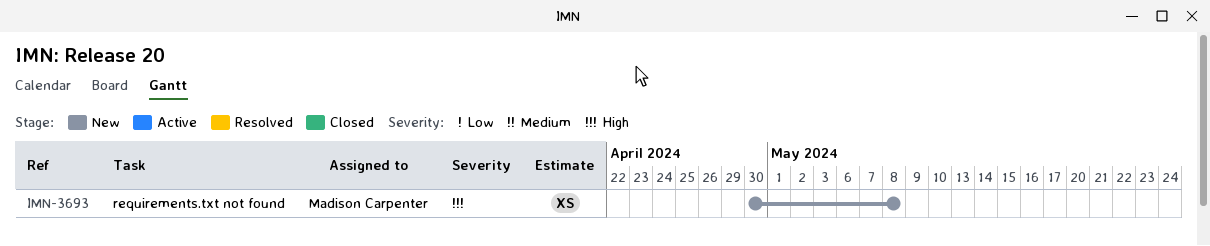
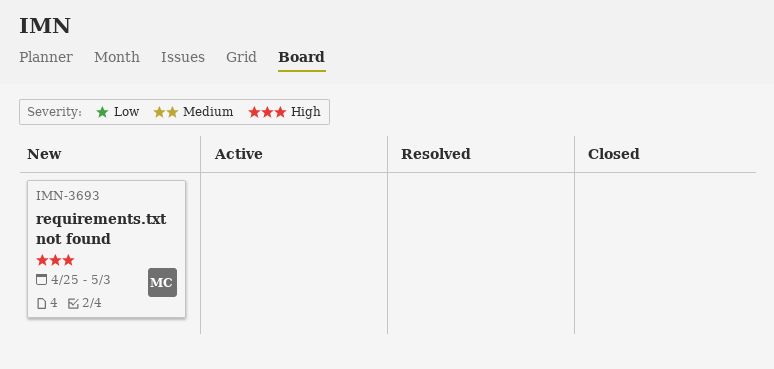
IMN-3693, start: Apr 30 -> Apr 25
IMN-3693, due: May 8 -> May 3

